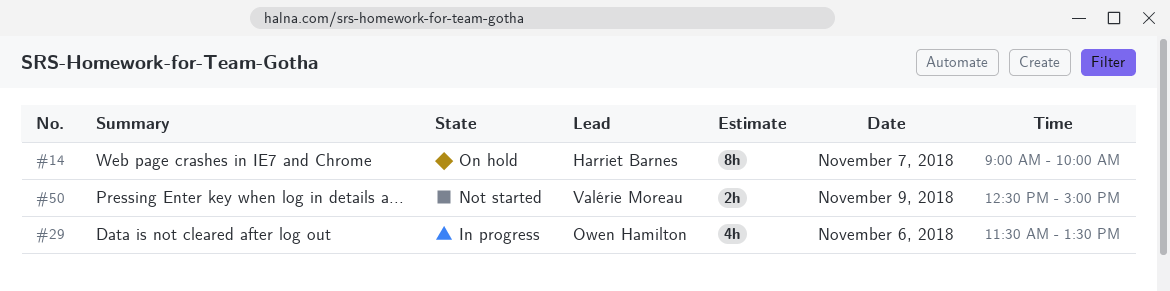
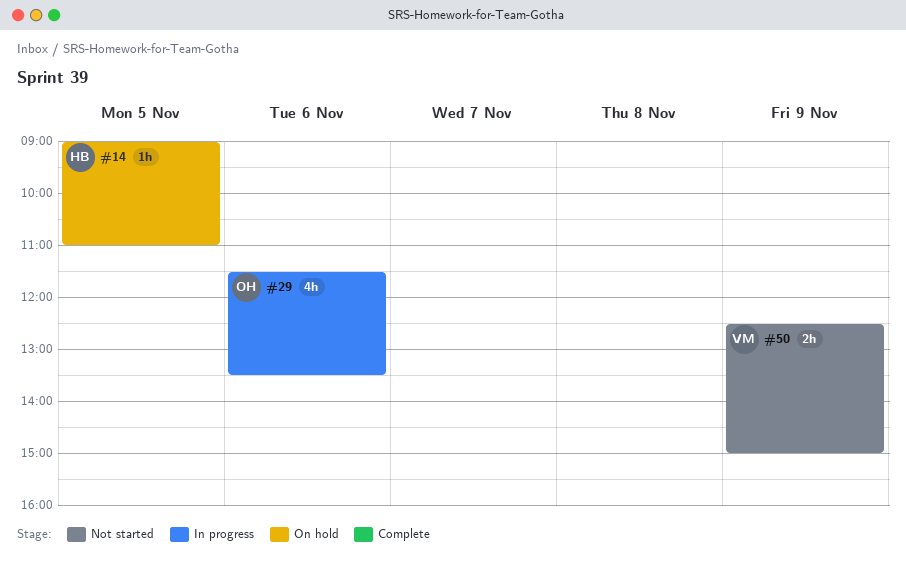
#14, estimate: 8h -> 1h
#14, day: Nov 7 -> Nov 5
#14, ends: 10:00 -> 11:00

